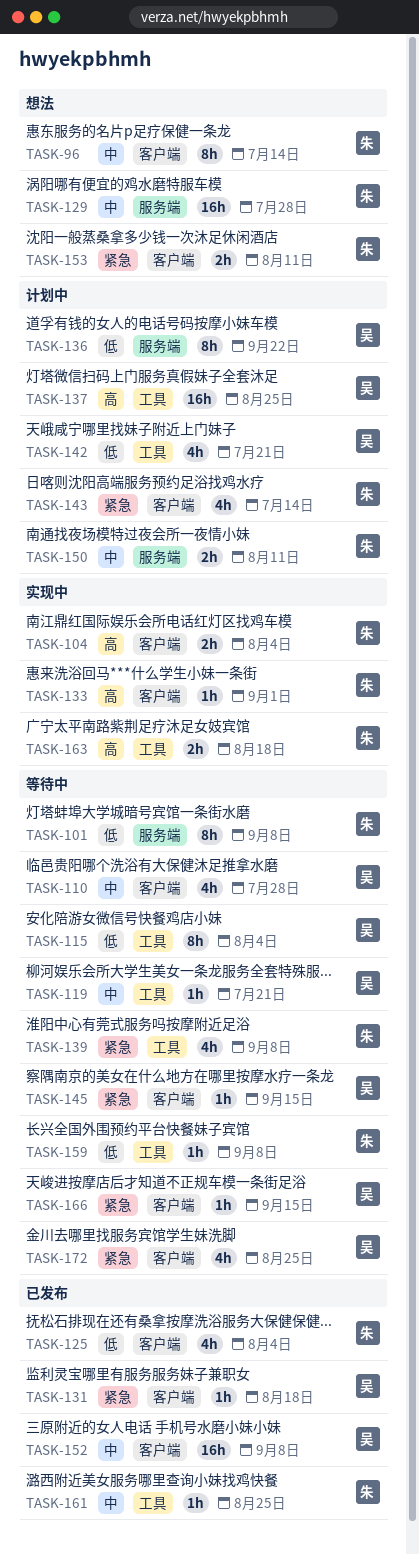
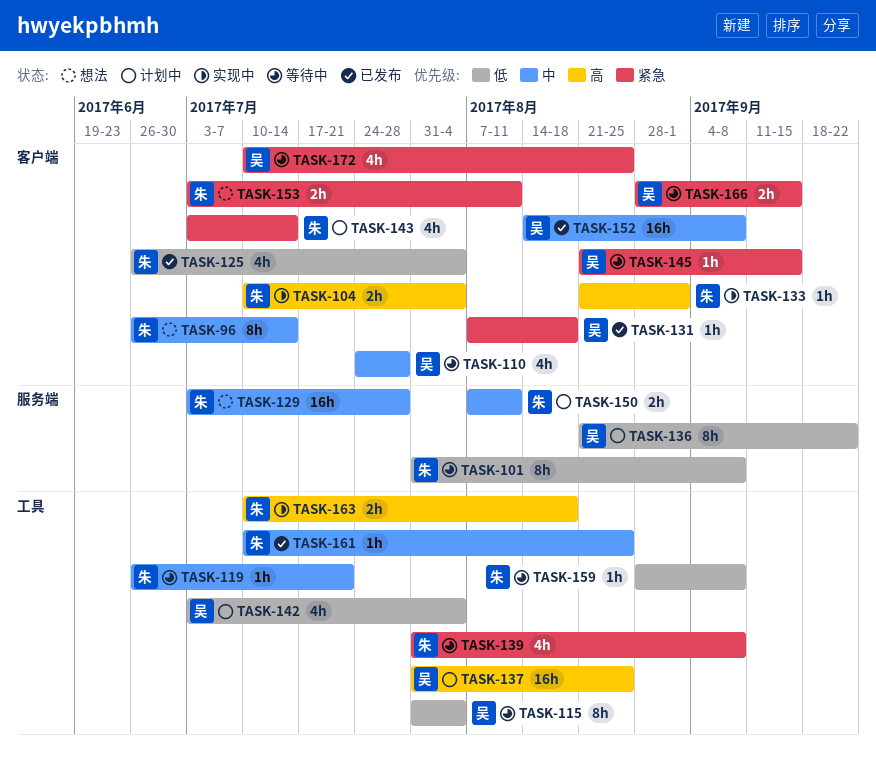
TASK-119, owner: 吴 -> 朱
TASK-142, due: Jul 21 -> Aug 4
TASK-166, estimate: 1h -> 2h

